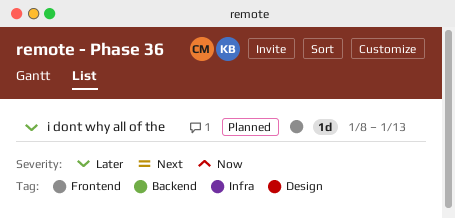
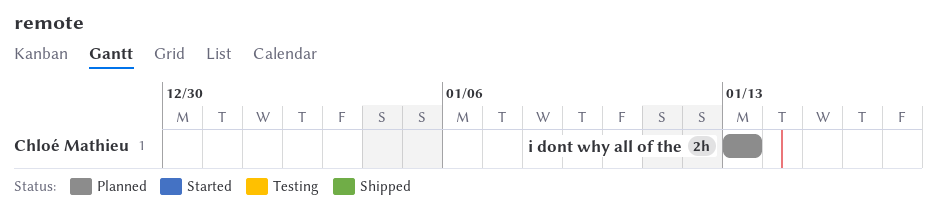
i dont why all of the, estimate: 1d -> 2h
i dont why all of the, start: Jan 8 -> Jan 13

